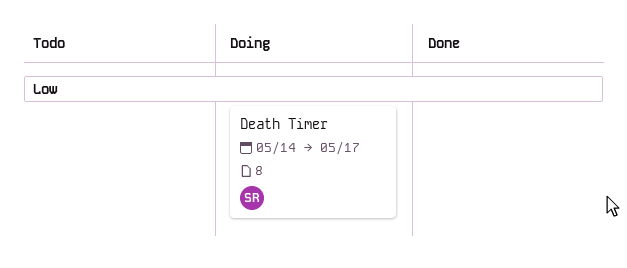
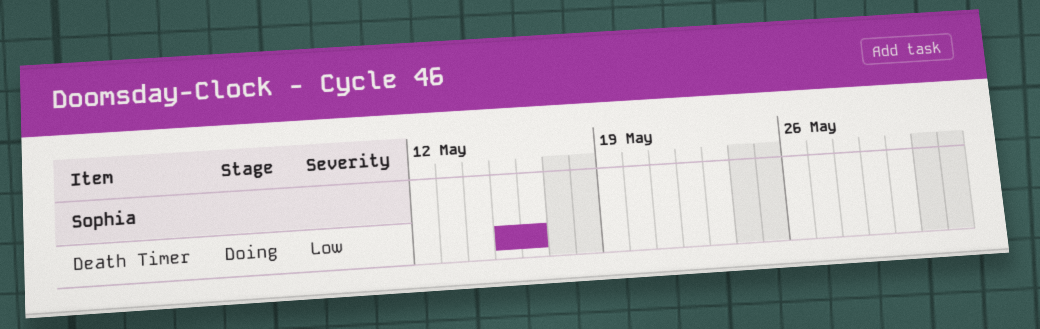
Death Timer, start: May 14 -> May 15
Death Timer, due: May 17 -> May 16

